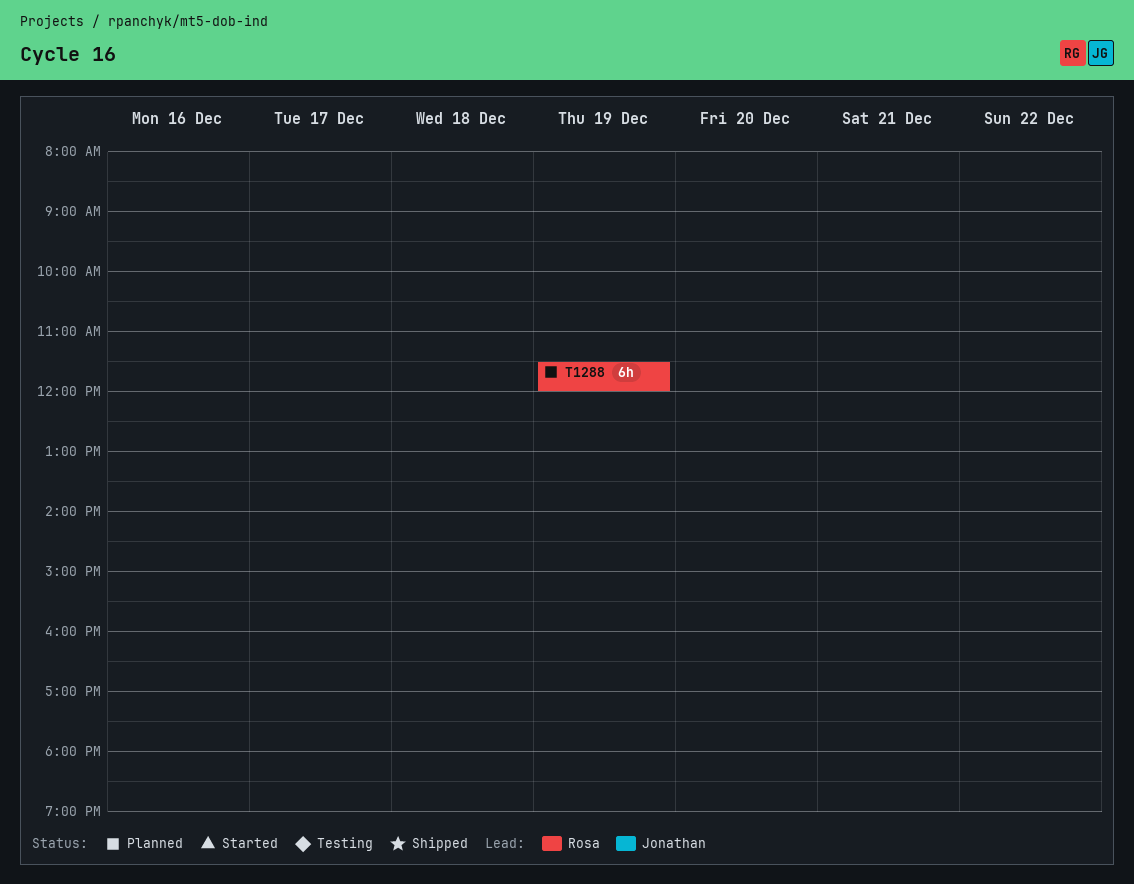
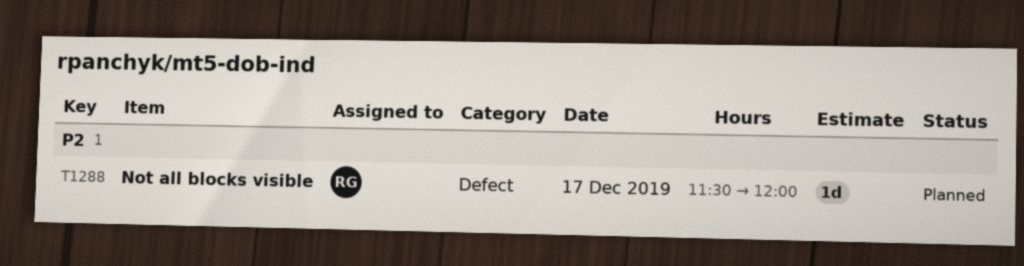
T1288, estimate: 6h -> 1d
T1288, day: Dec 19 -> Dec 17

